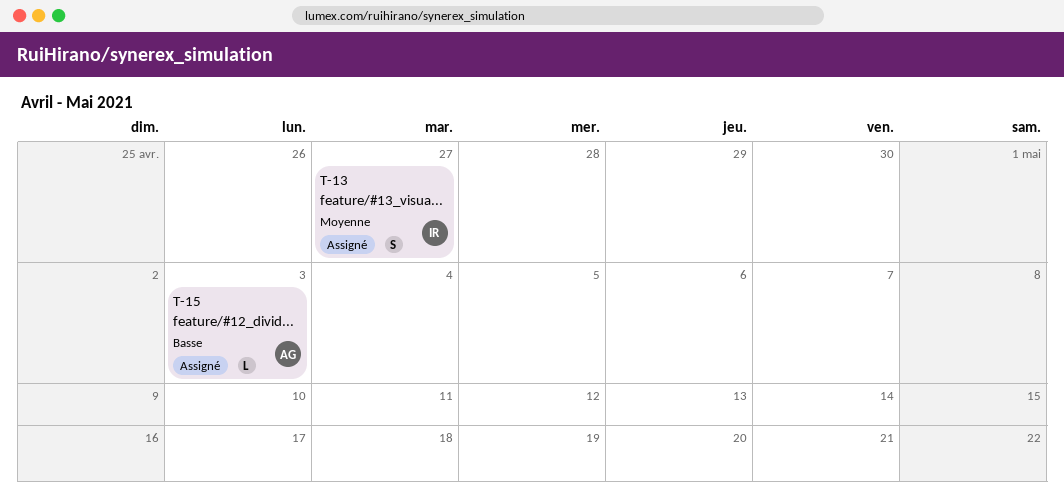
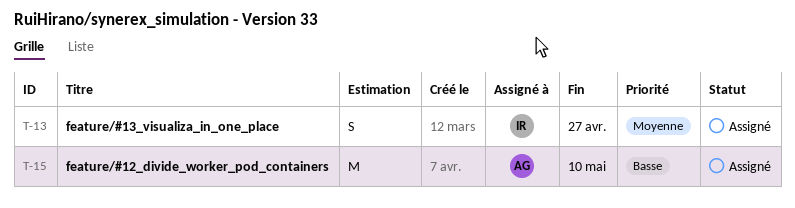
T-15, estimate: L -> M
T-15, due: May 3 -> May 10

